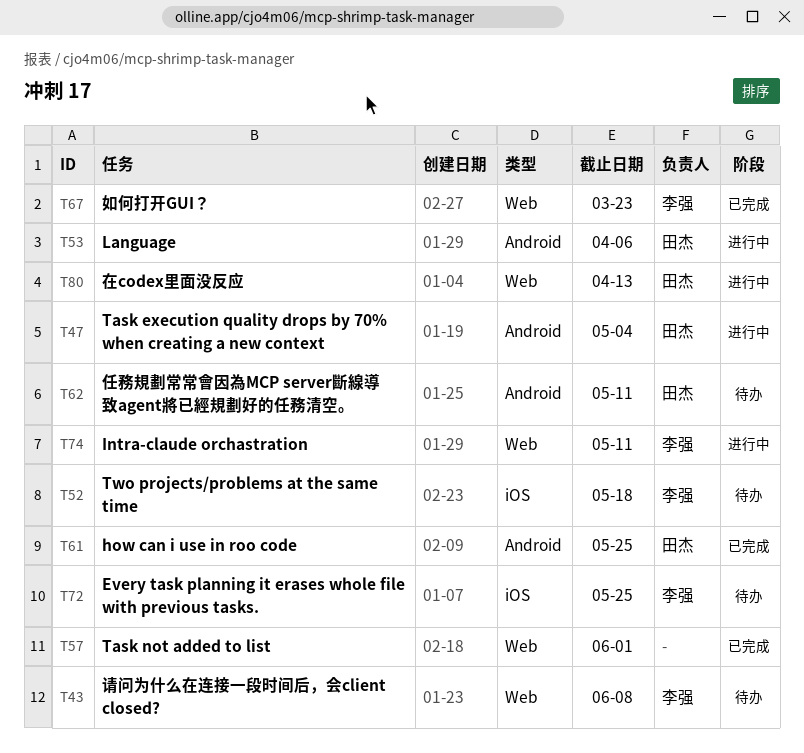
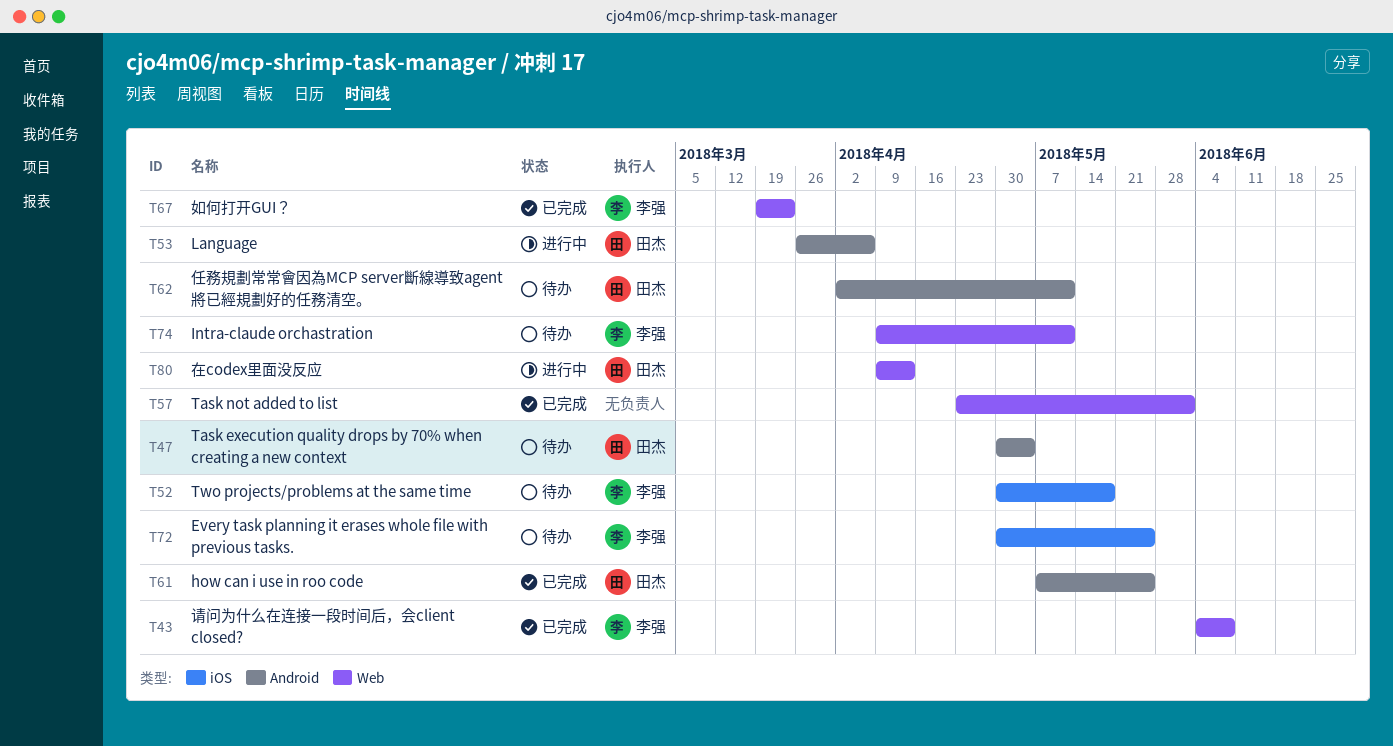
T43, status: 待办 -> 已完成
T47, status: 进行中 -> 待办
T74, status: 进行中 -> 待办

